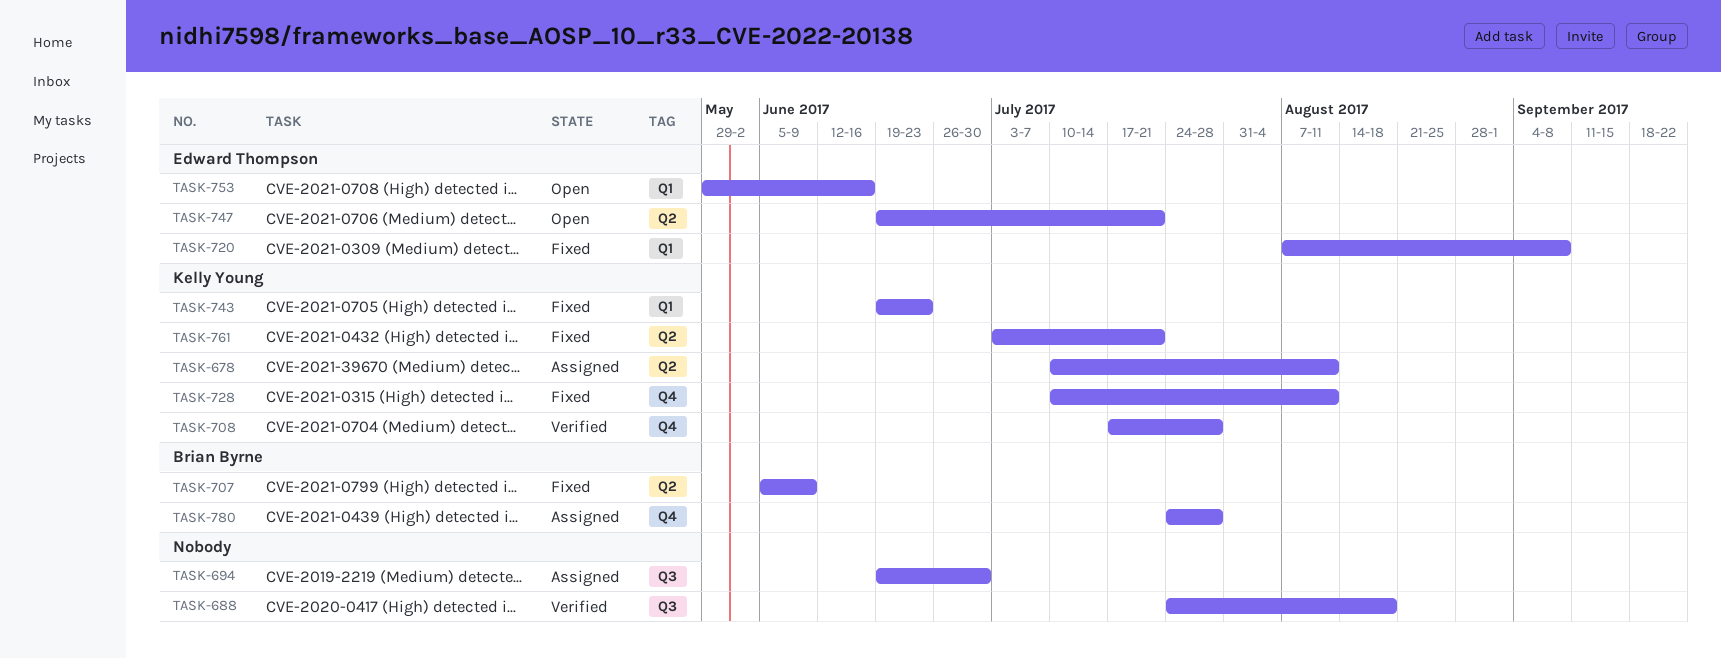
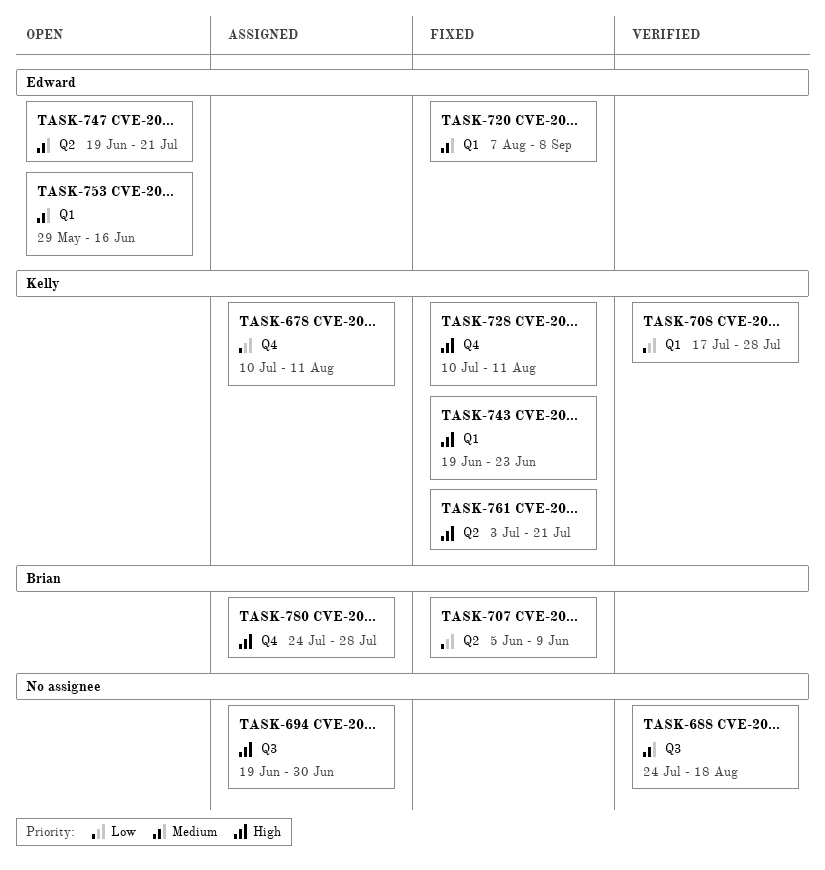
TASK-678, label: Q2 -> Q4
TASK-708, label: Q4 -> Q1

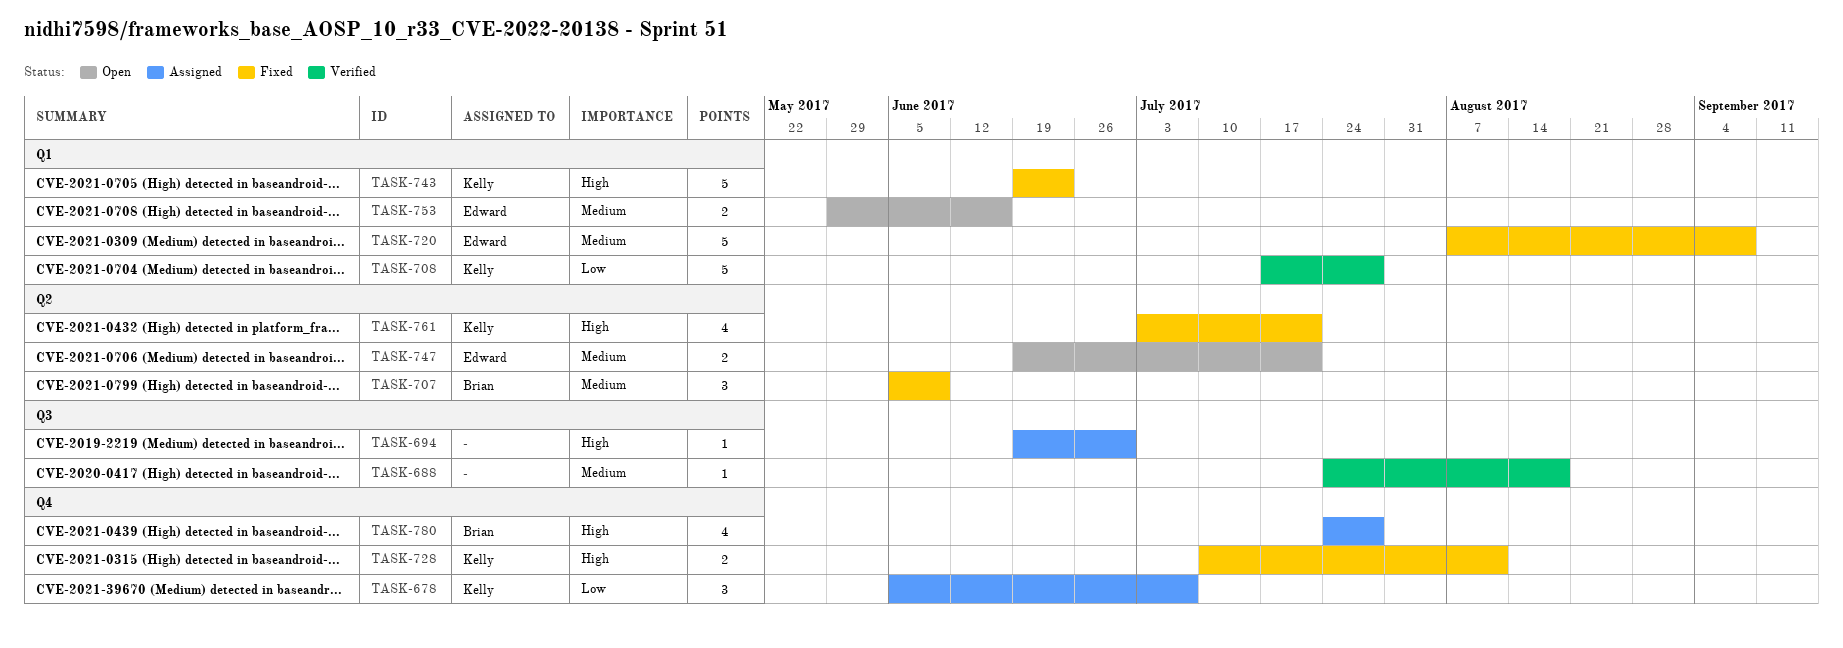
TASK-678, start: Jul 10 -> Jun 5
TASK-678, due: Aug 11 -> Jul 7
TASK-707, priority: Low -> Medium

